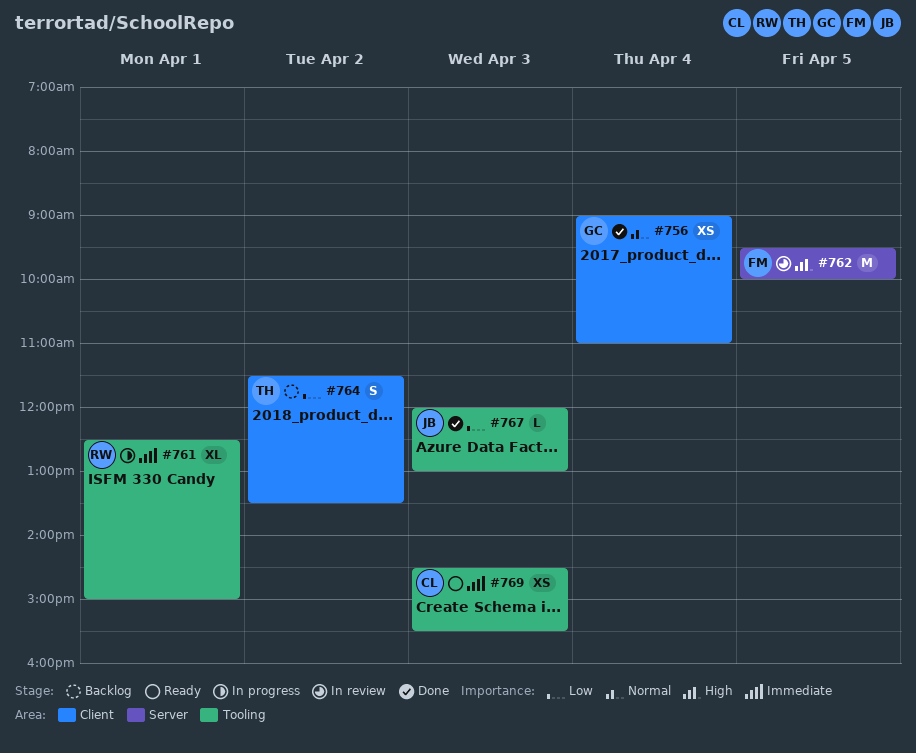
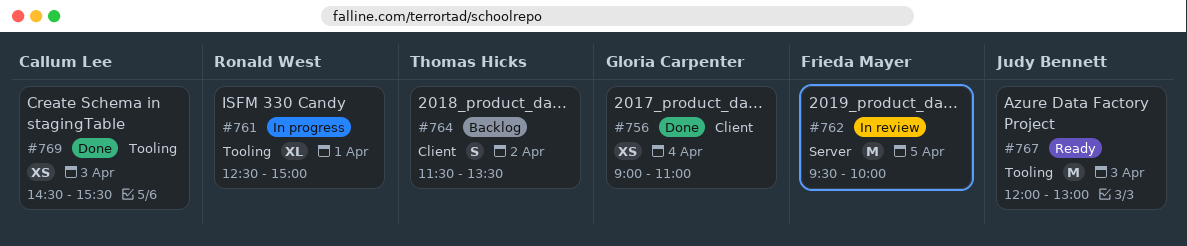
#767, status: Done -> Ready
#767, estimate: L -> M
#769, status: Ready -> Done

